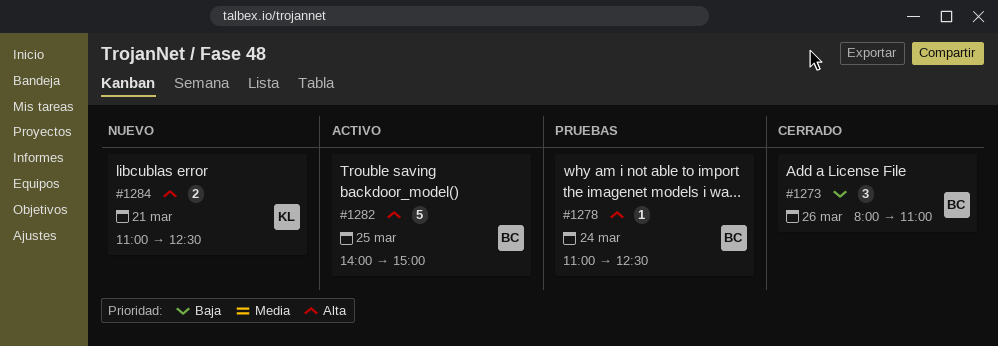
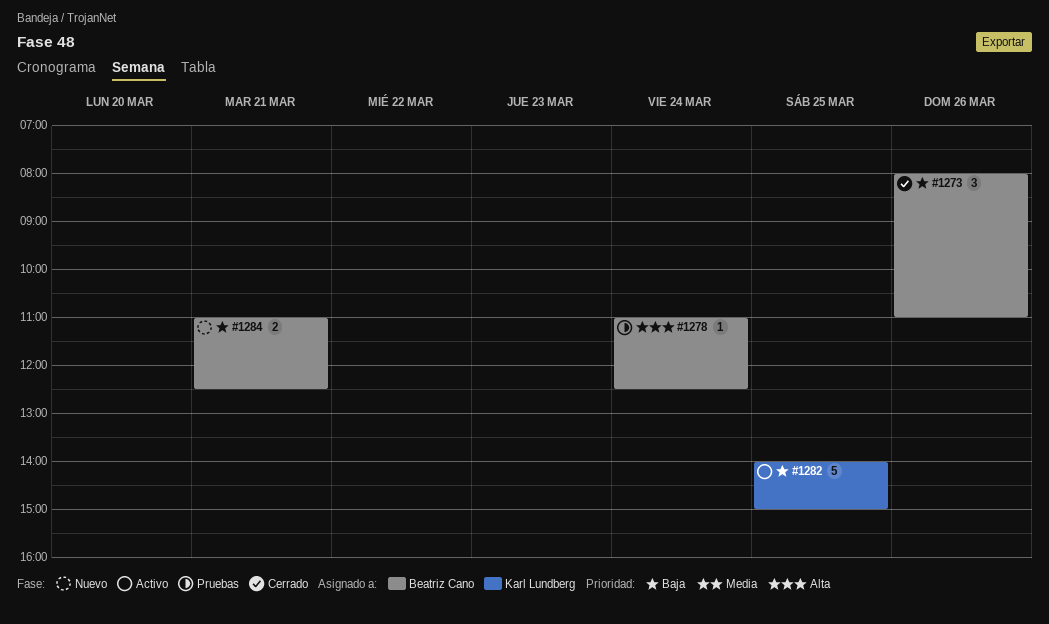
#1282, owner: Beatriz Cano -> Karl Lundberg
#1282, priority: Alta -> Baja
#1284, owner: Karl Lundberg -> Beatriz Cano
#1284, priority: Alta -> Baja

